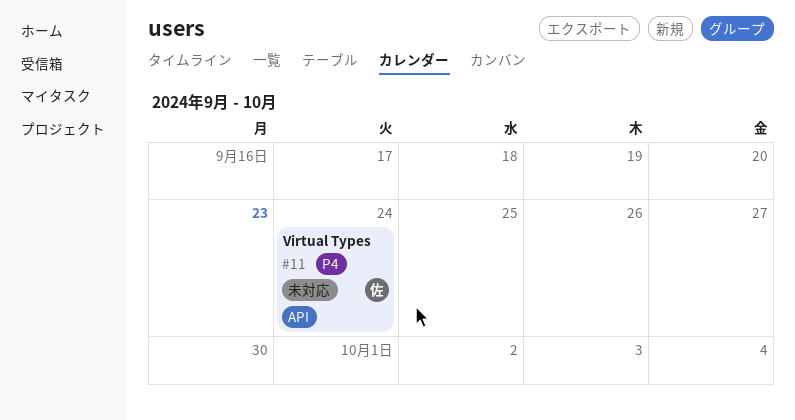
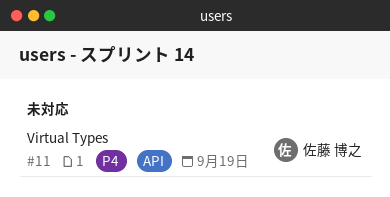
#11, due: Sep 24 -> Sep 19

